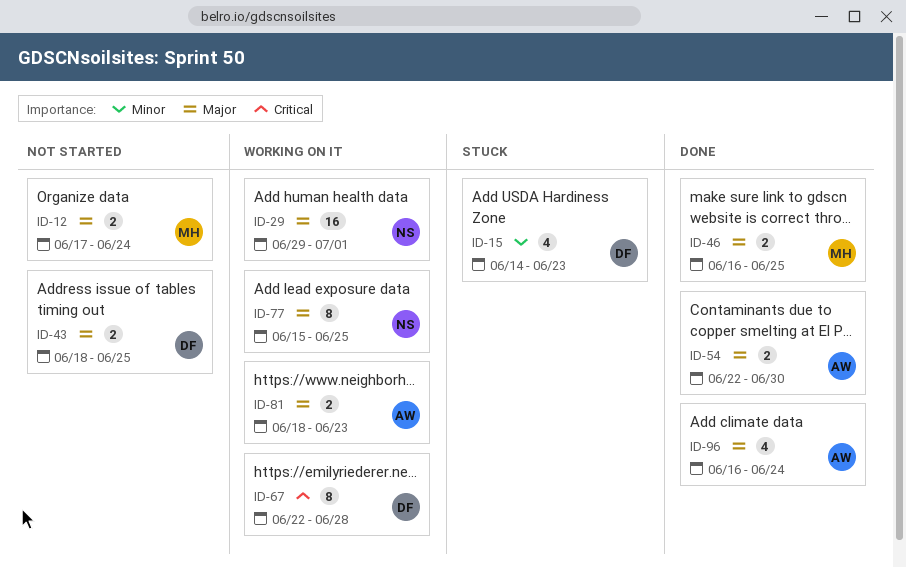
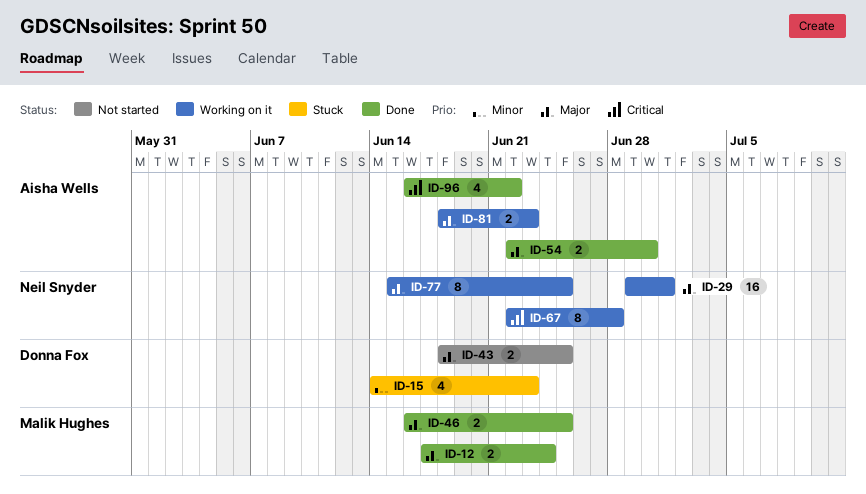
ID-12, status: Not started -> Done
ID-67, owner: Donna Fox -> Neil Snyder
ID-96, priority: Major -> Critical
ID-96, due: Jun 24 -> Jun 22

